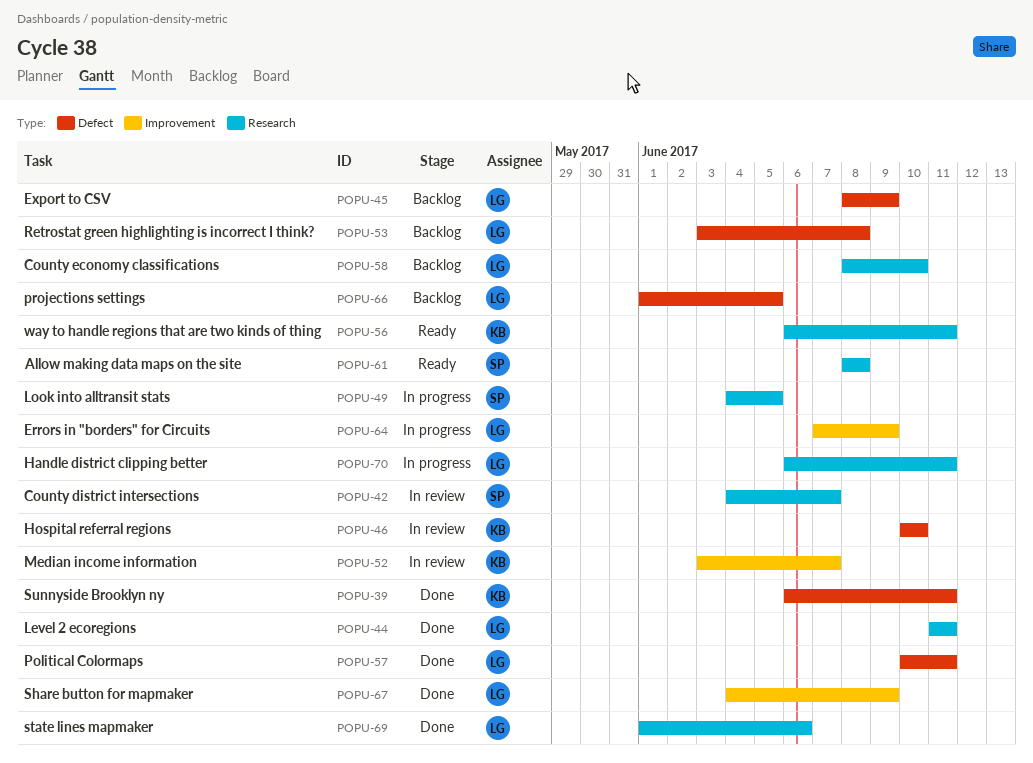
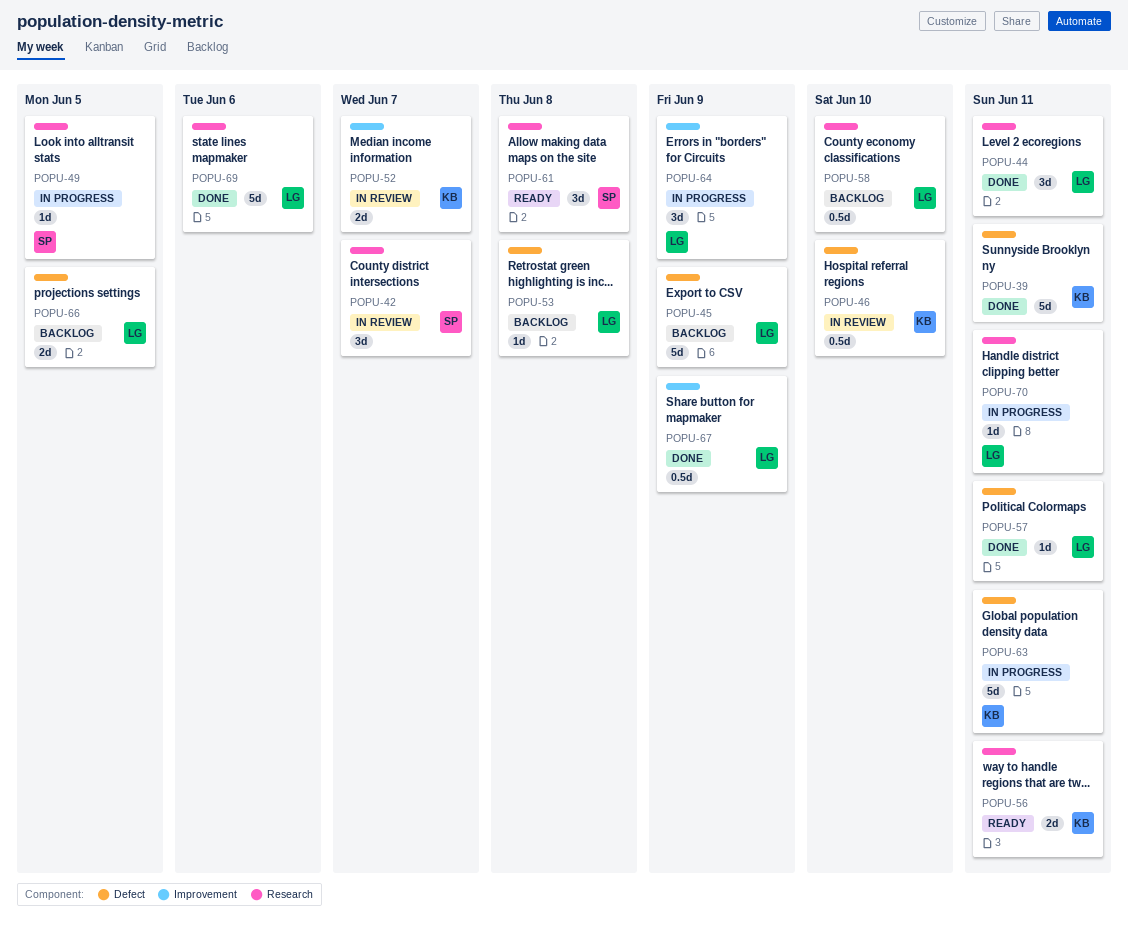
POPU-63: none -> present

